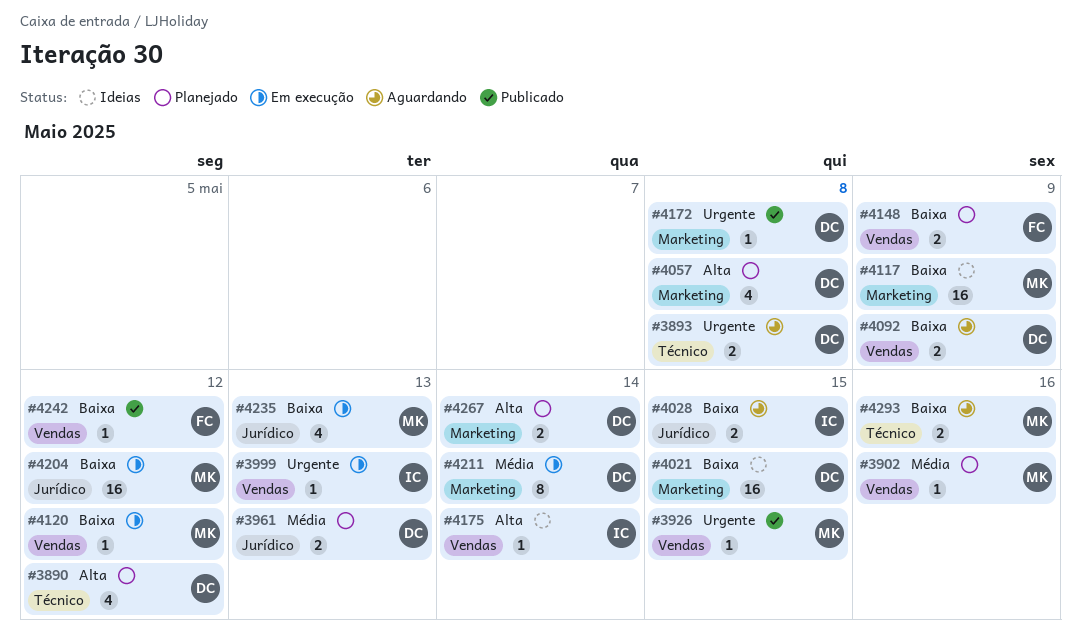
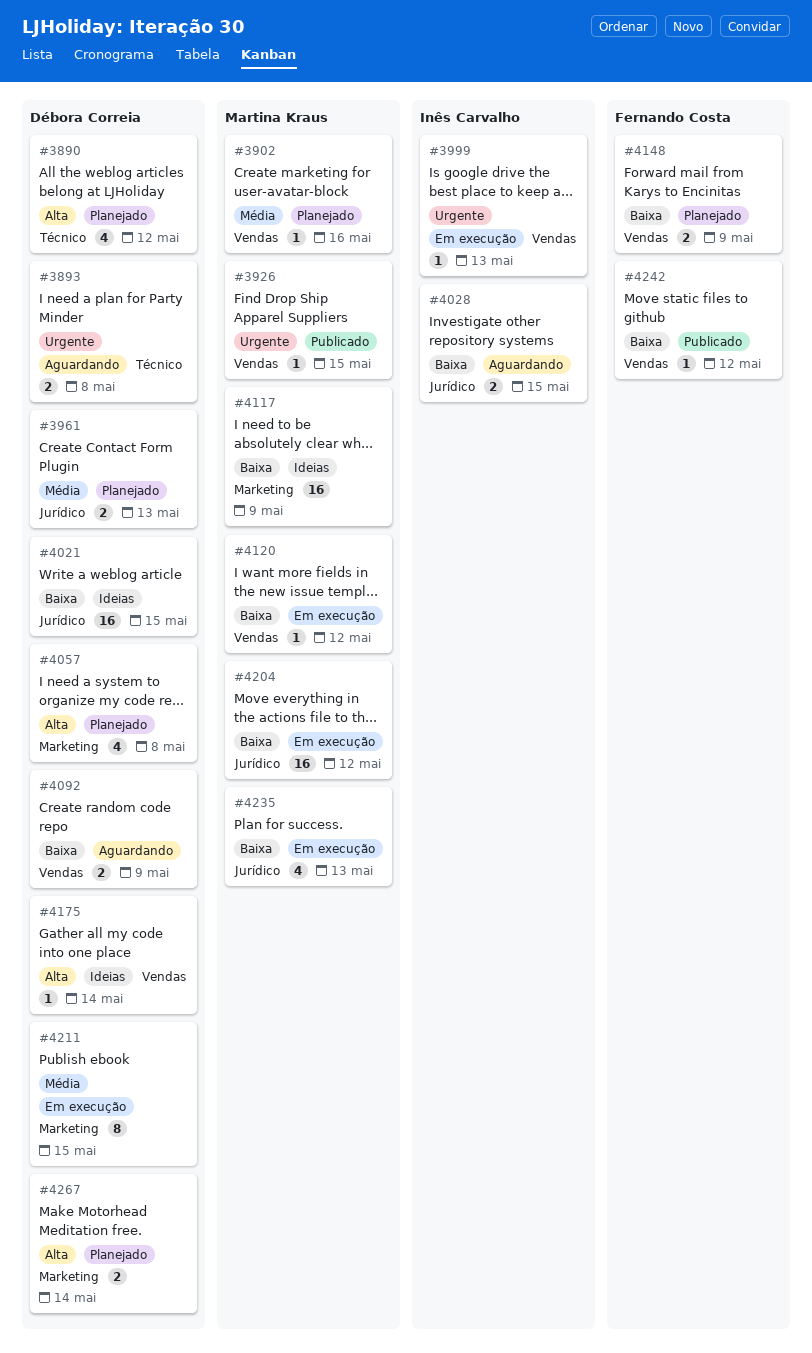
#4021, label: Marketing -> Jurídico
#4172: present -> none
#4175, owner: Inês Carvalho -> Débora Correia
#4211, due: May 14 -> May 15
#4293: present -> none

